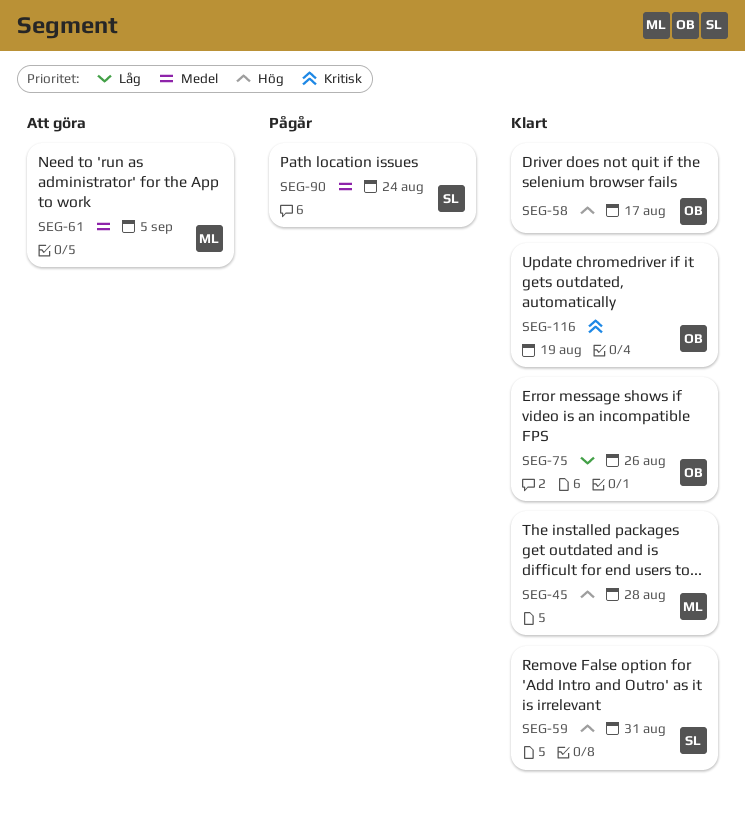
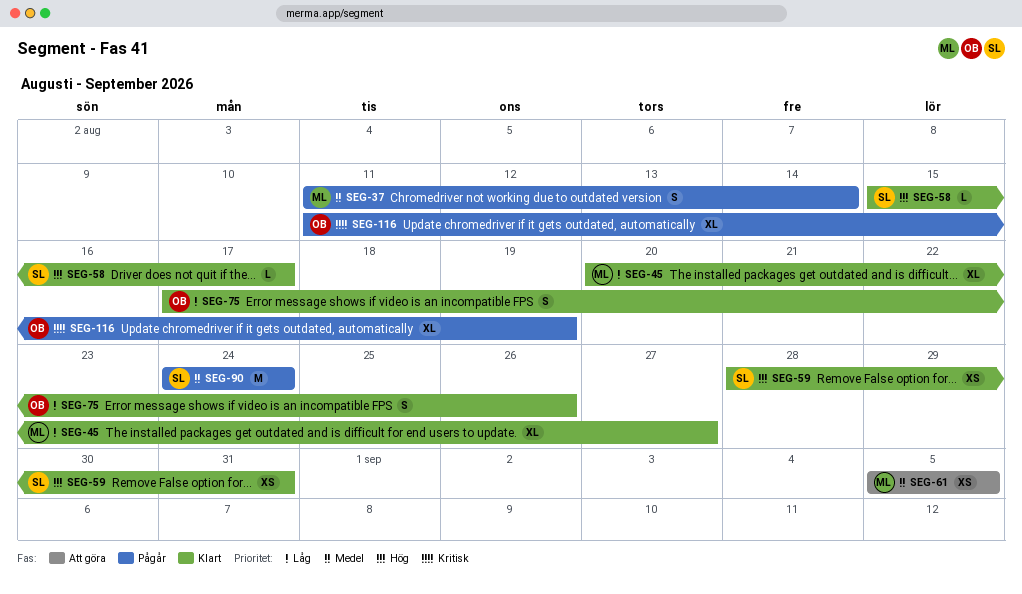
SEG-37: none -> present
SEG-45, priority: Hög -> Låg
SEG-45, due: Aug 28 -> Aug 27
SEG-58, owner: OB -> SL
SEG-116, status: Klart -> Pågår

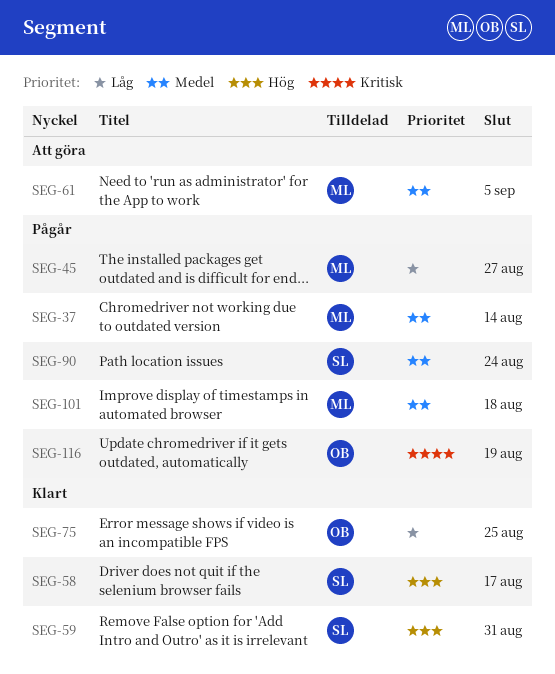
SEG-45, status: Klart -> Pågår
SEG-75, due: Aug 26 -> Aug 25
SEG-101: none -> present

